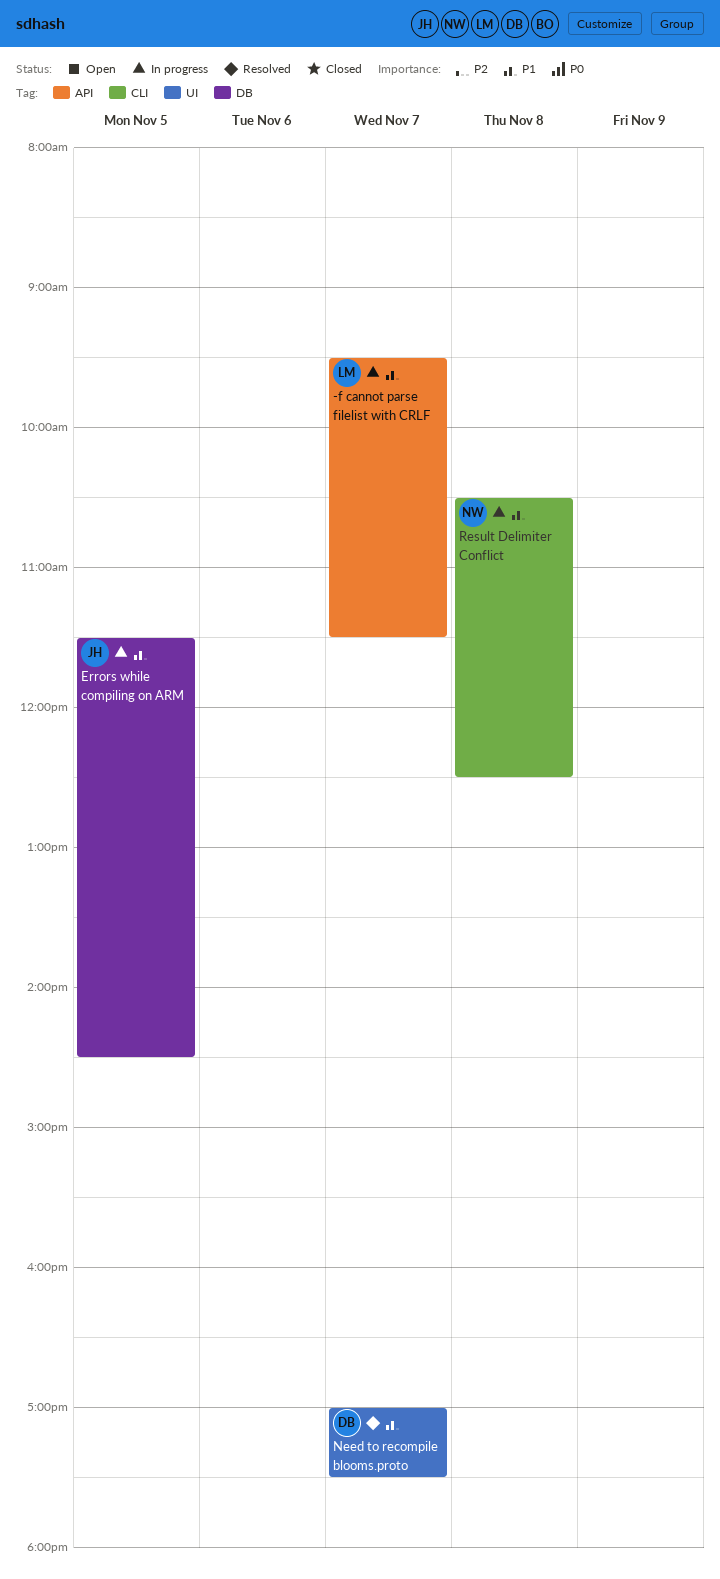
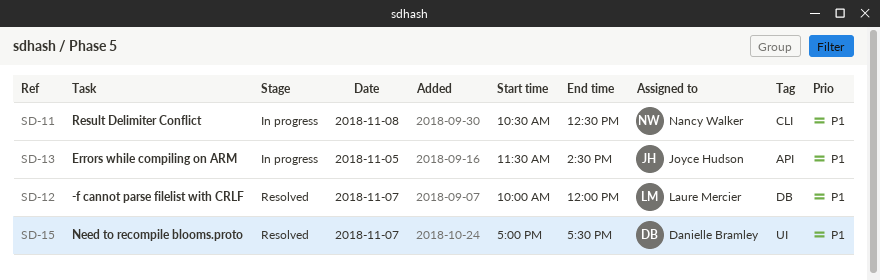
-f cannot parse filelist with CRLF, status: In progress -> Resolved
-f cannot parse filelist with CRLF, label: API -> DB
-f cannot parse filelist with CRLF, begins: 09:30 -> 10:00
-f cannot parse filelist with CRLF, ends: 11:30 -> 12:00
Errors while compiling on ARM, label: DB -> API

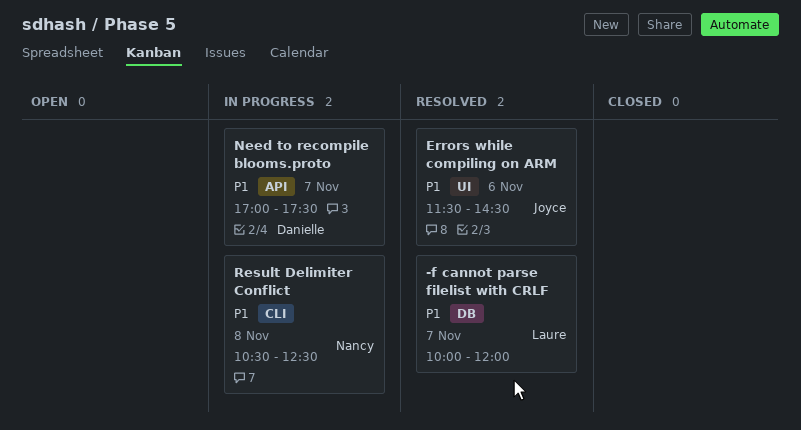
Errors while compiling on ARM, status: In progress -> Resolved
Errors while compiling on ARM, label: API -> UI
Errors while compiling on ARM, day: Nov 5 -> Nov 6
Need to recompile blooms.proto, status: Resolved -> In progress
Need to recompile blooms.proto, label: UI -> API

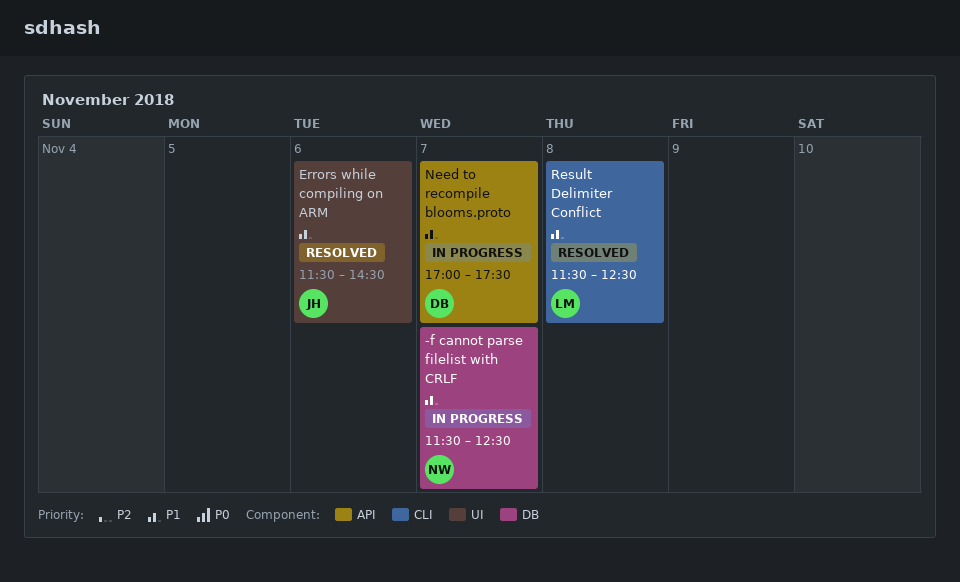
-f cannot parse filelist with CRLF, status: Resolved -> In progress
-f cannot parse filelist with CRLF, owner: Laure -> Nancy
-f cannot parse filelist with CRLF, begins: 10:00 -> 11:30
-f cannot parse filelist with CRLF, ends: 12:00 -> 12:30
Result Delimiter Conflict, status: In progress -> Resolved
Result Delimiter Conflict, owner: Nancy -> Laure
Result Delimiter Conflict, begins: 10:30 -> 11:30

